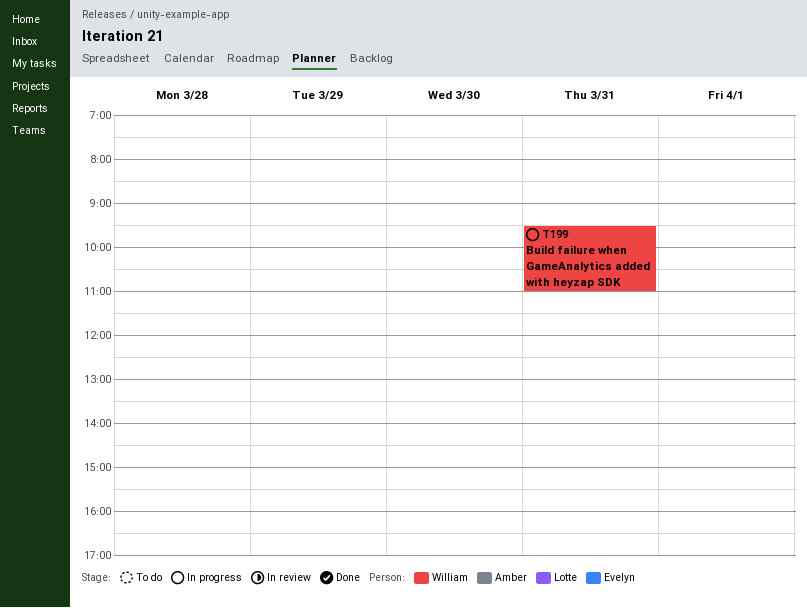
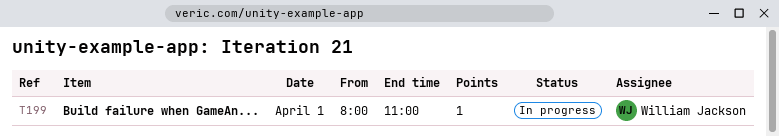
T199, day: Mar 31 -> Apr 1
T199, begins: 09:30 -> 08:00

